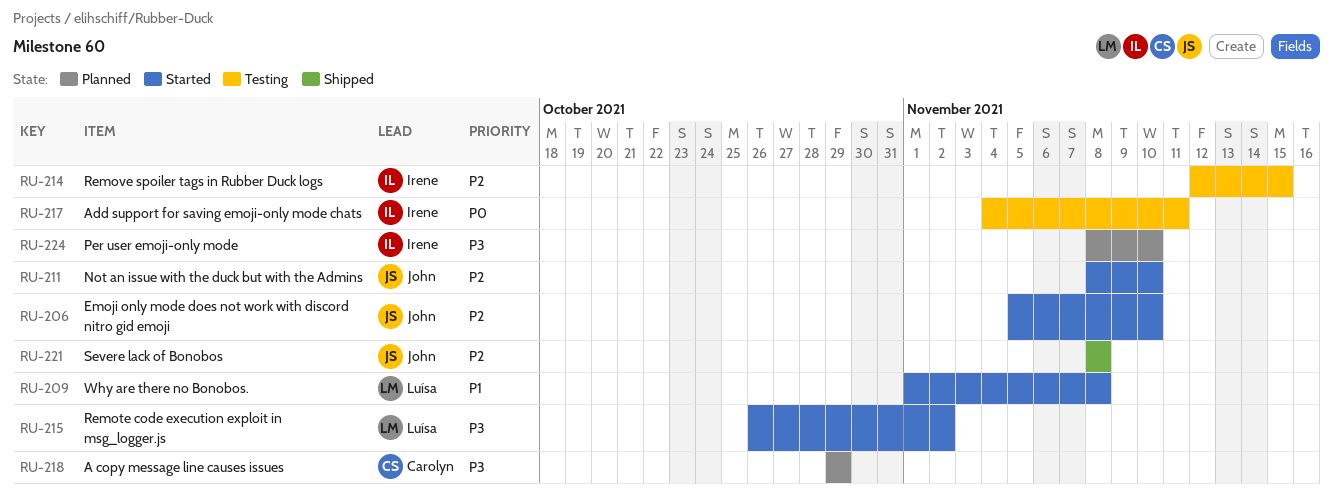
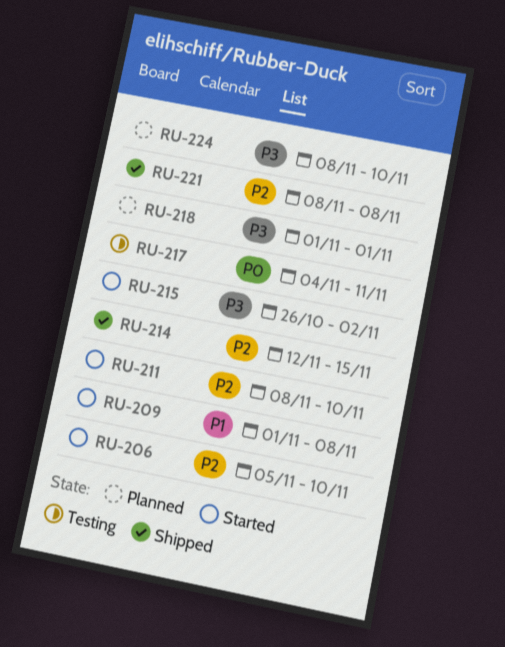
RU-214, status: Testing -> Shipped
RU-218, start: Oct 29 -> Nov 1
RU-218, due: Oct 29 -> Nov 1

